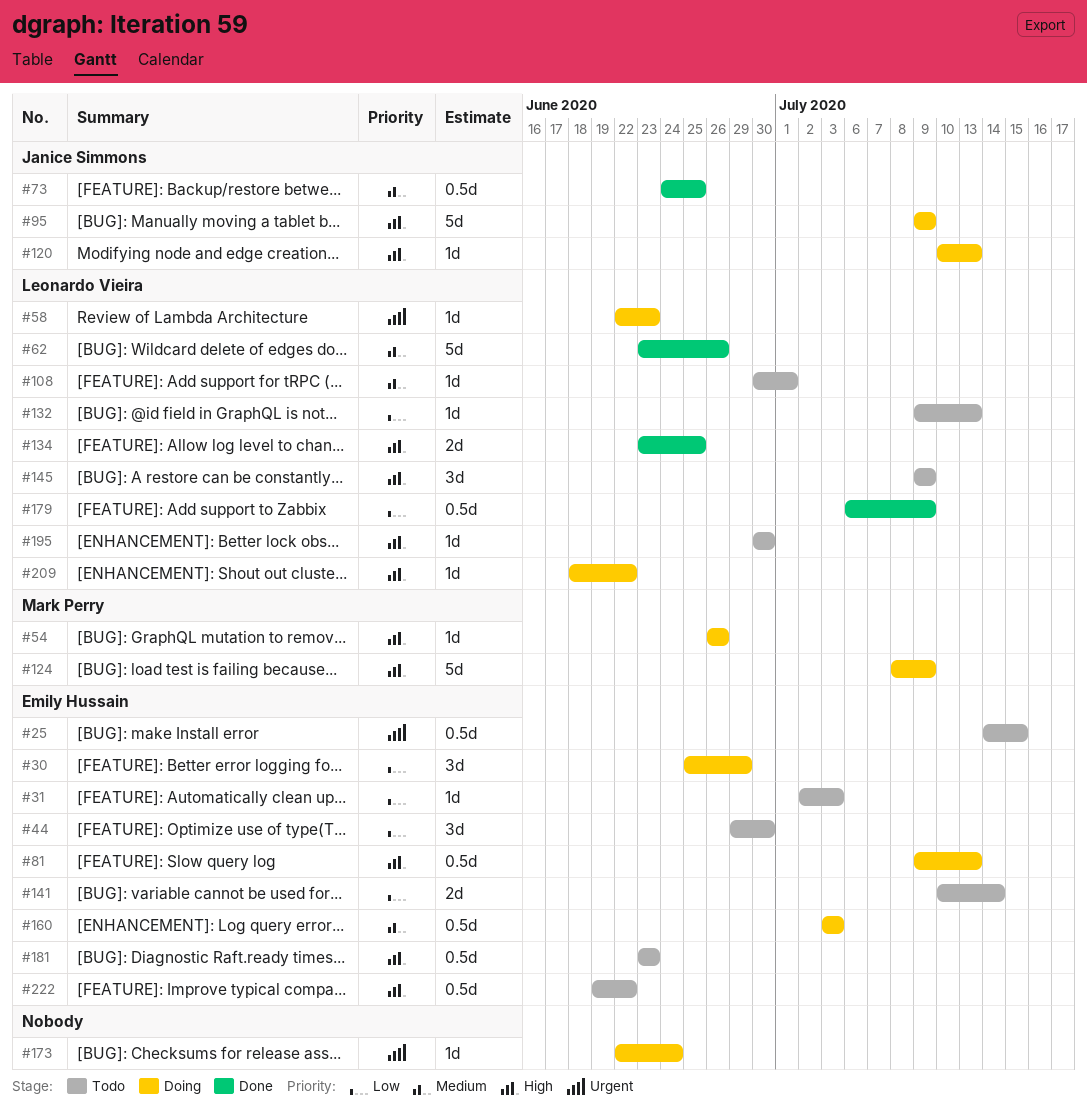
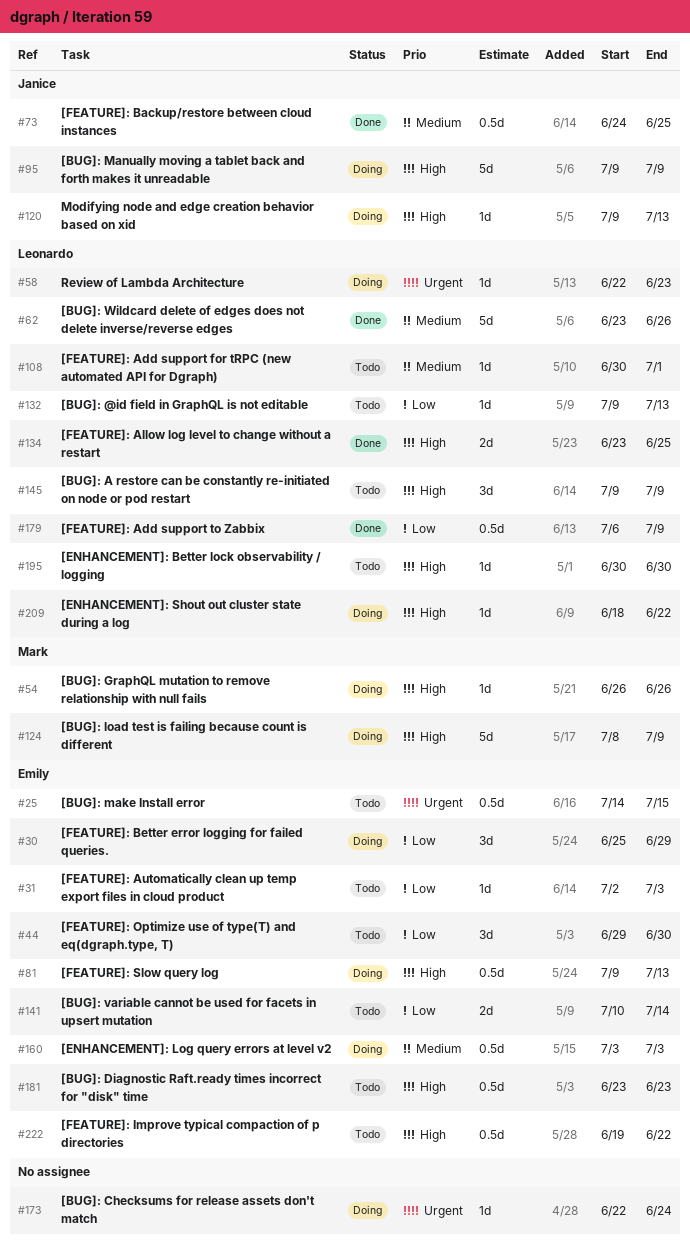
#120, start: Jul 10 -> Jul 9

